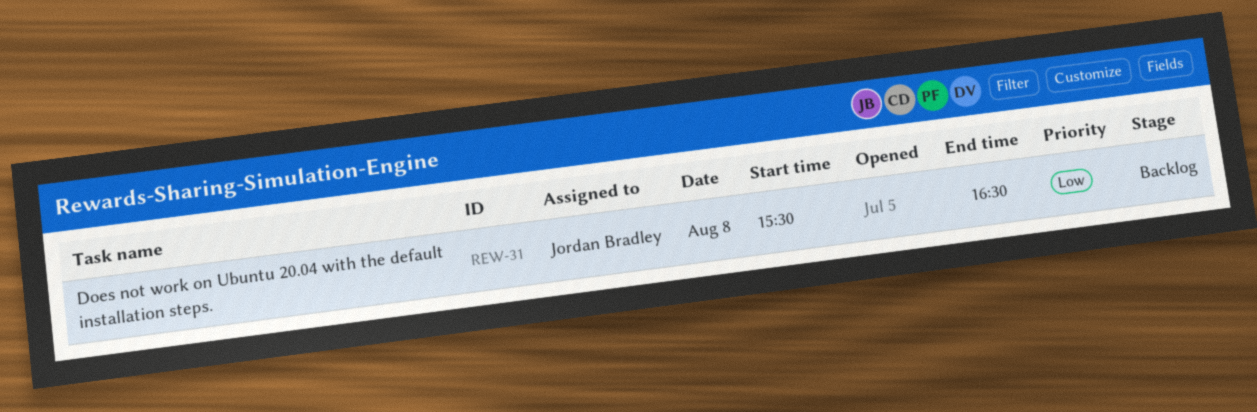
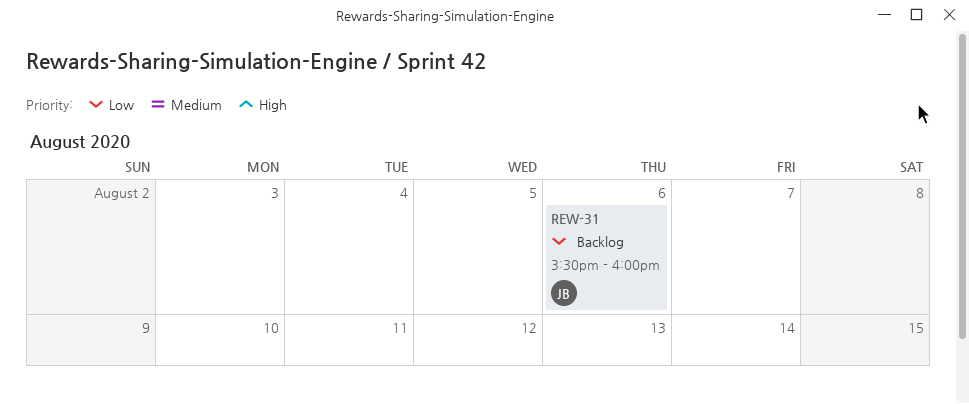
REW-31, day: Aug 8 -> Aug 6
REW-31, ends: 16:30 -> 16:00

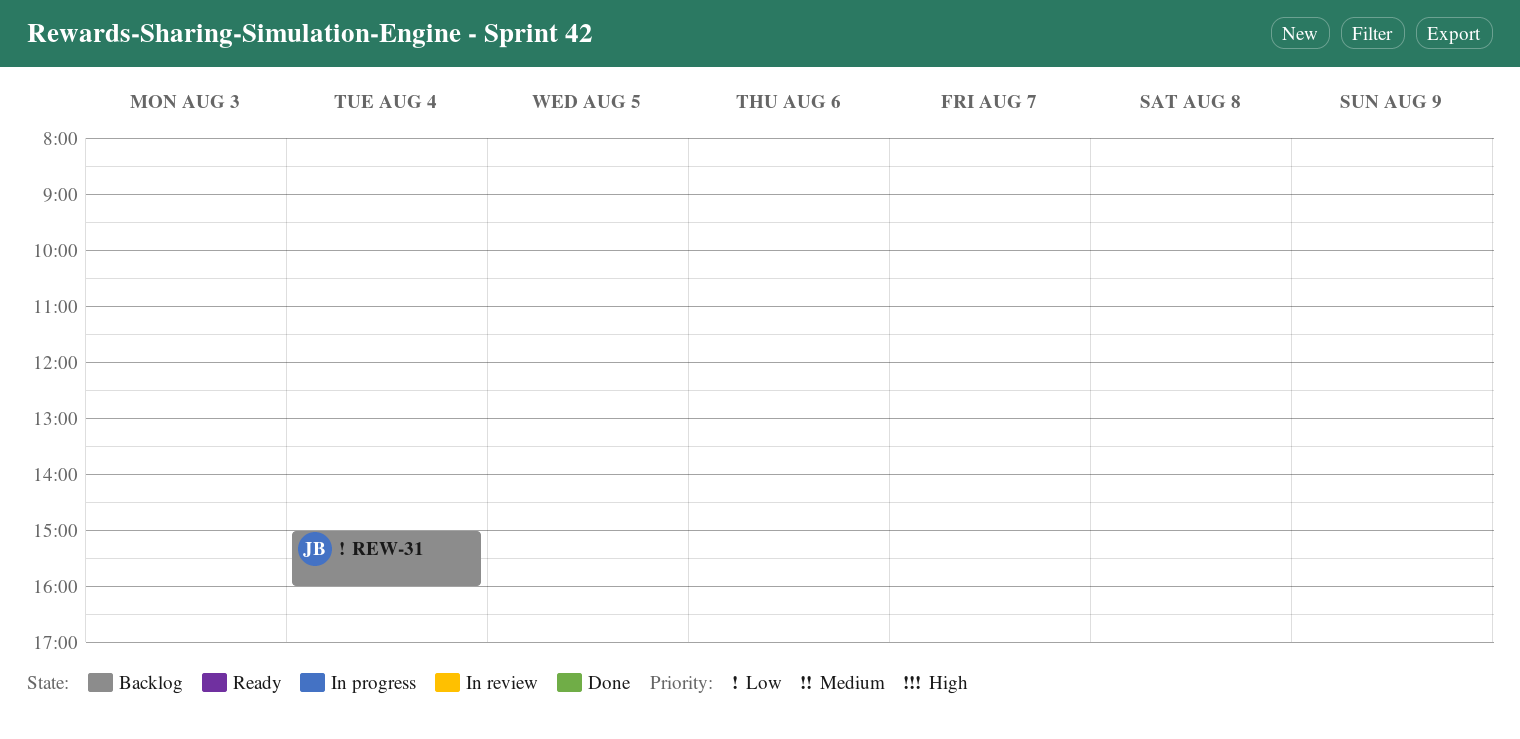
REW-31, day: Aug 6 -> Aug 4
REW-31, begins: 15:30 -> 15:00

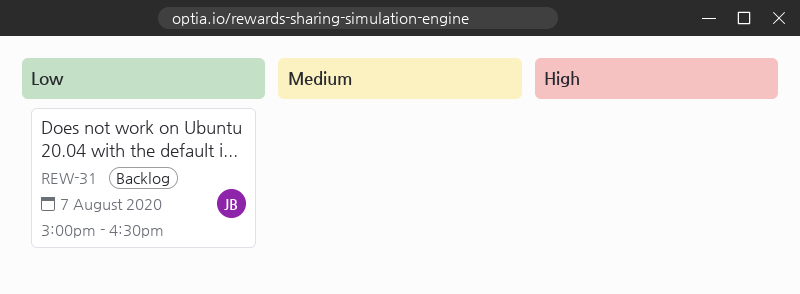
REW-31, day: Aug 4 -> Aug 7
REW-31, ends: 16:00 -> 16:30

